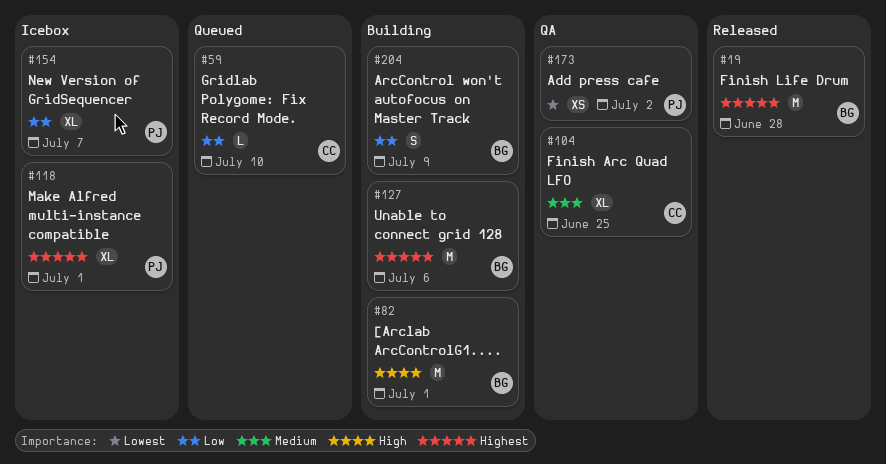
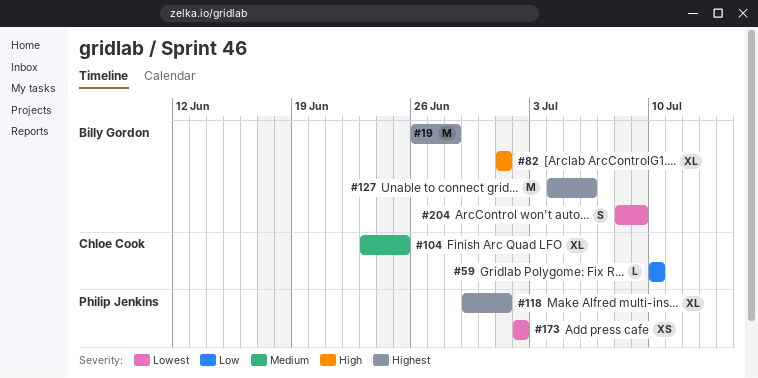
#82, estimate: M -> XL
#154: present -> none
#204, priority: Low -> Lowest

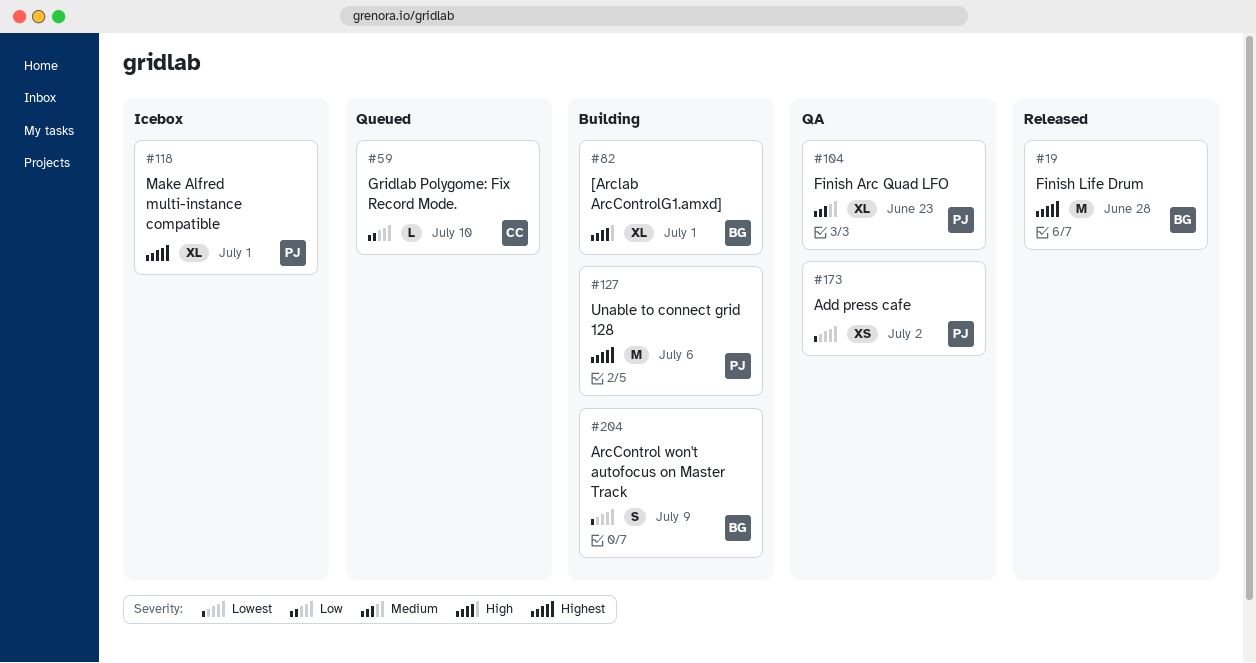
#104, owner: Chloe Cook -> Philip Jenkins
#104, due: Jun 25 -> Jun 23
#127, owner: Billy Gordon -> Philip Jenkins

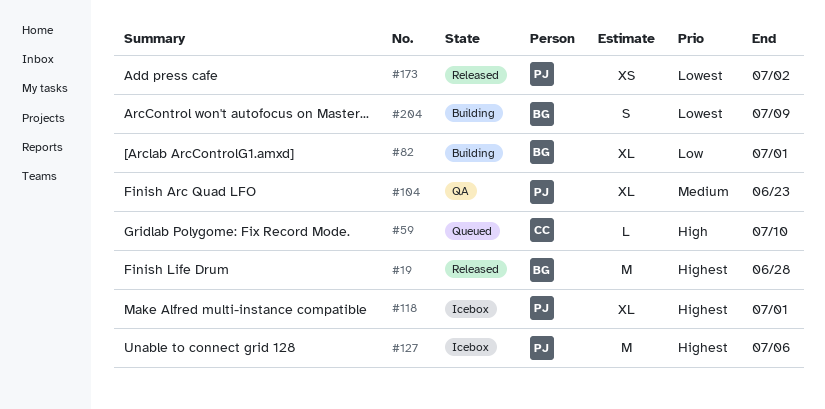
#59, priority: Low -> High
#82, priority: High -> Low
#127, status: Building -> Icebox
#173, status: QA -> Released

